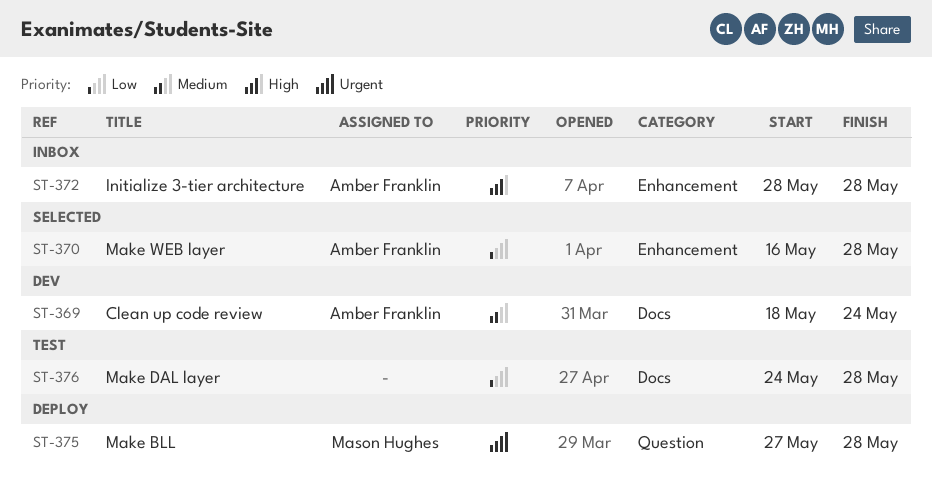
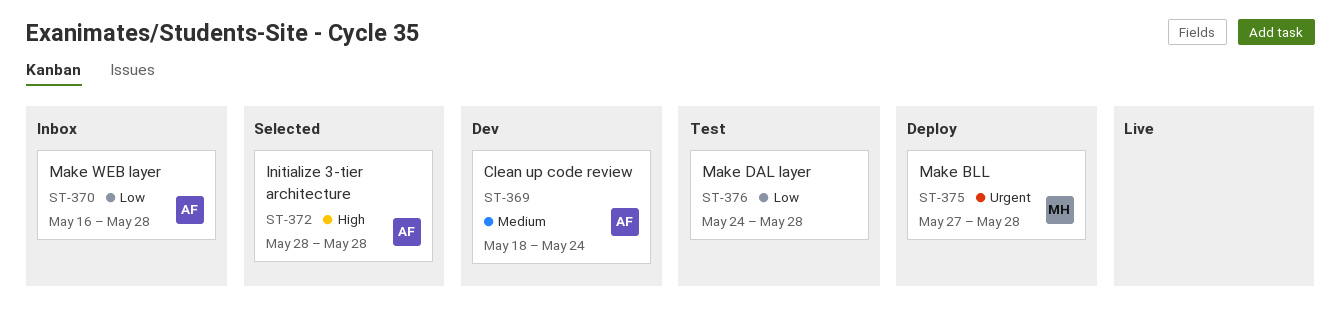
ST-370, status: Selected -> Inbox
ST-372, status: Inbox -> Selected

